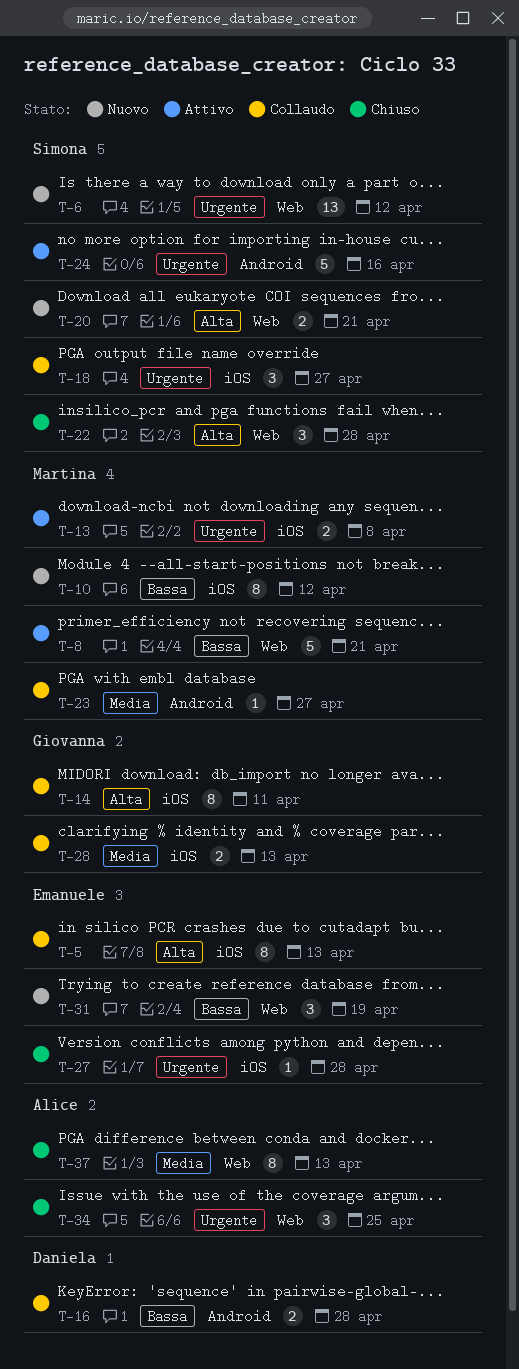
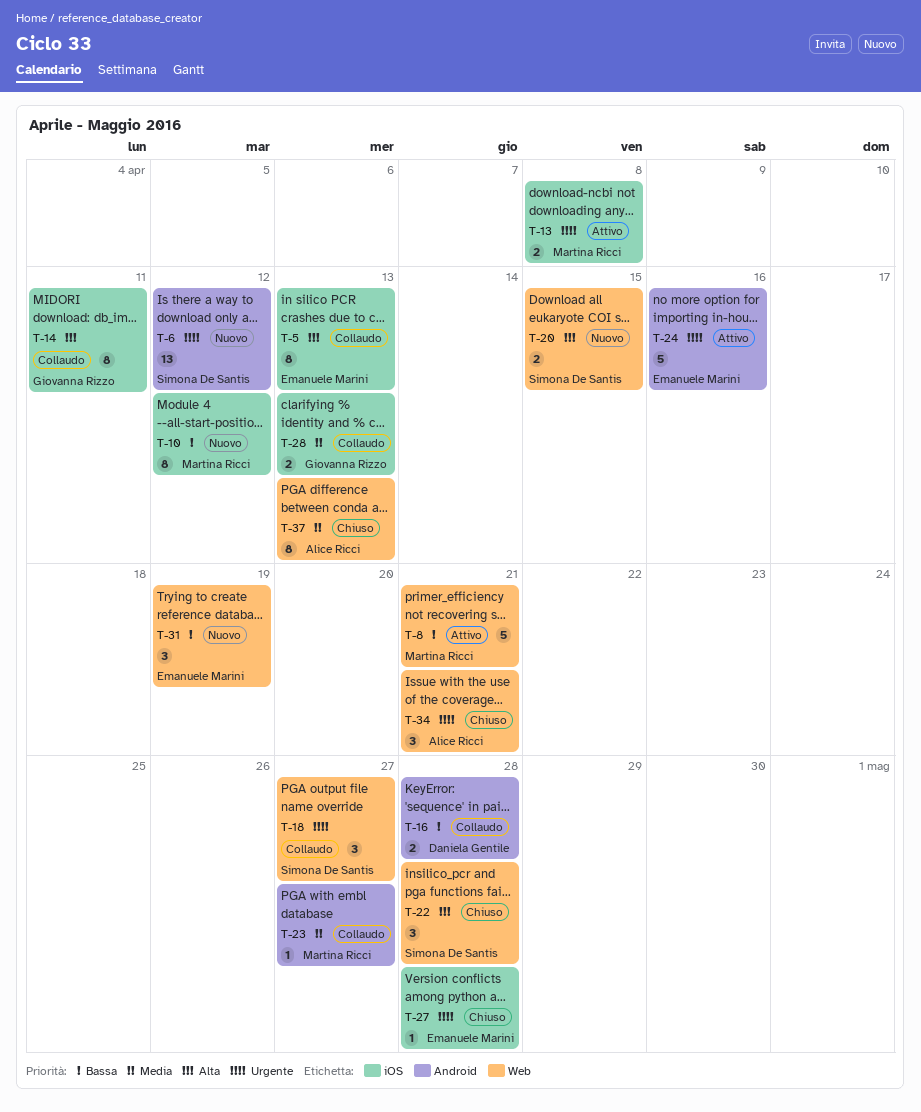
T-6, label: Web -> Android
T-18, label: iOS -> Web
T-20, due: Apr 21 -> Apr 15
T-24, owner: Simona De Santis -> Emanuele Marini
T-34, due: Apr 25 -> Apr 21

